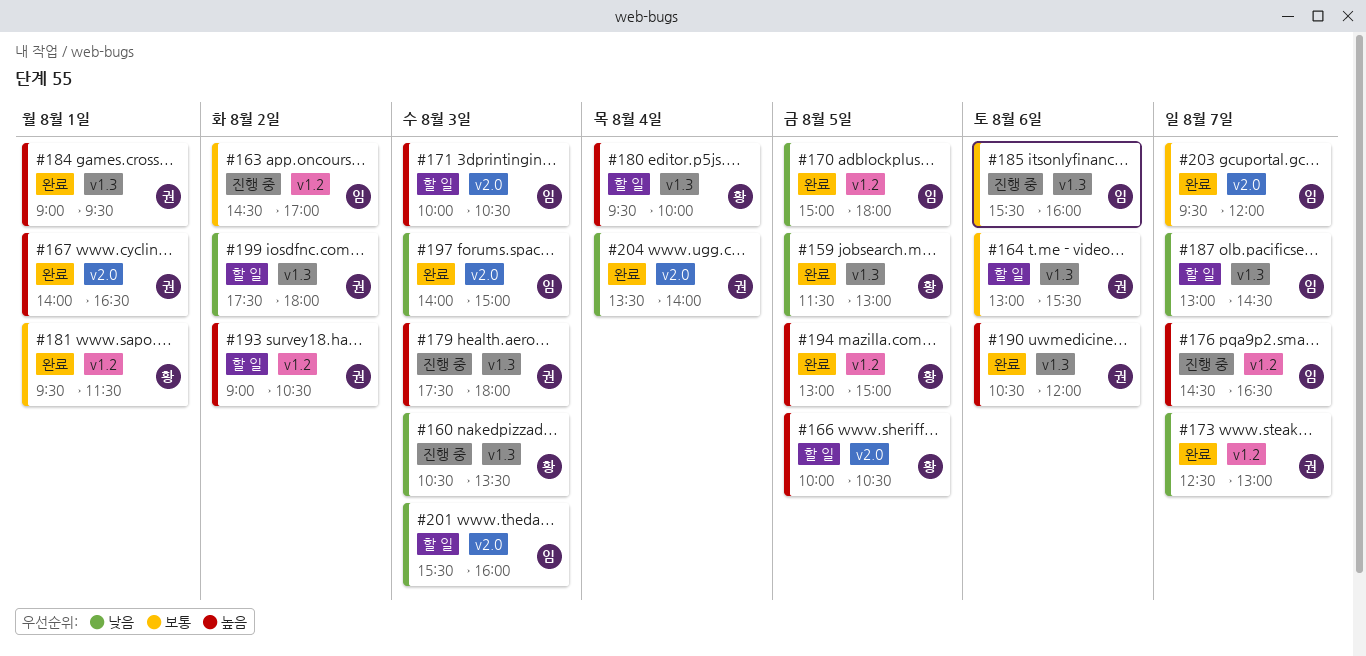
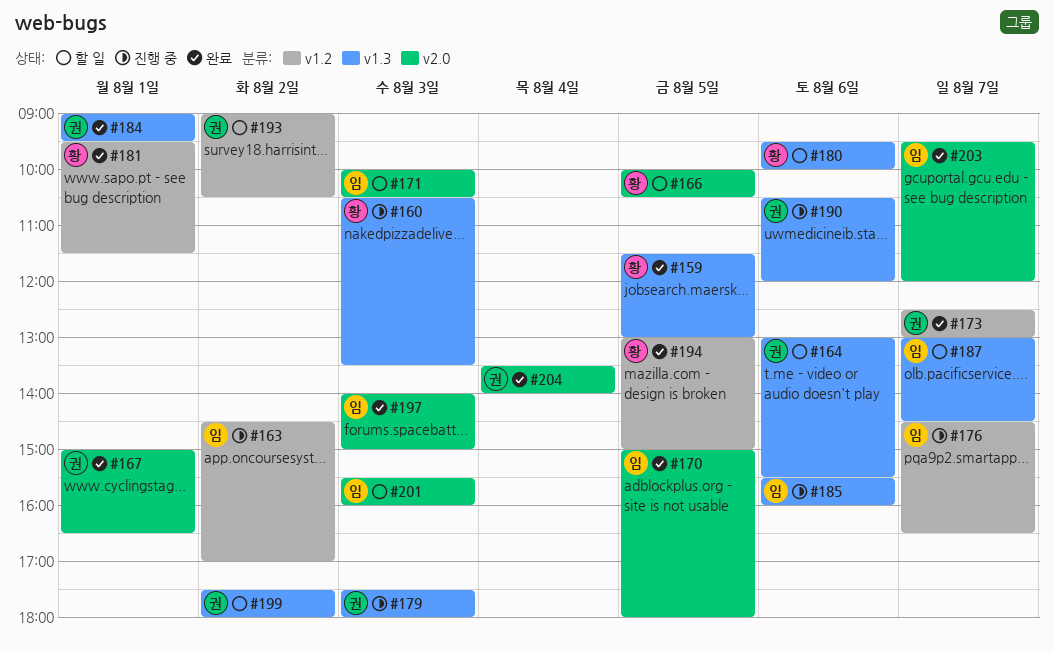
#167, begins: 14:00 -> 15:00
#170, label: v1.2 -> v2.0
#180, day: Aug 4 -> Aug 6
#190, status: 완료 -> 진행 중

